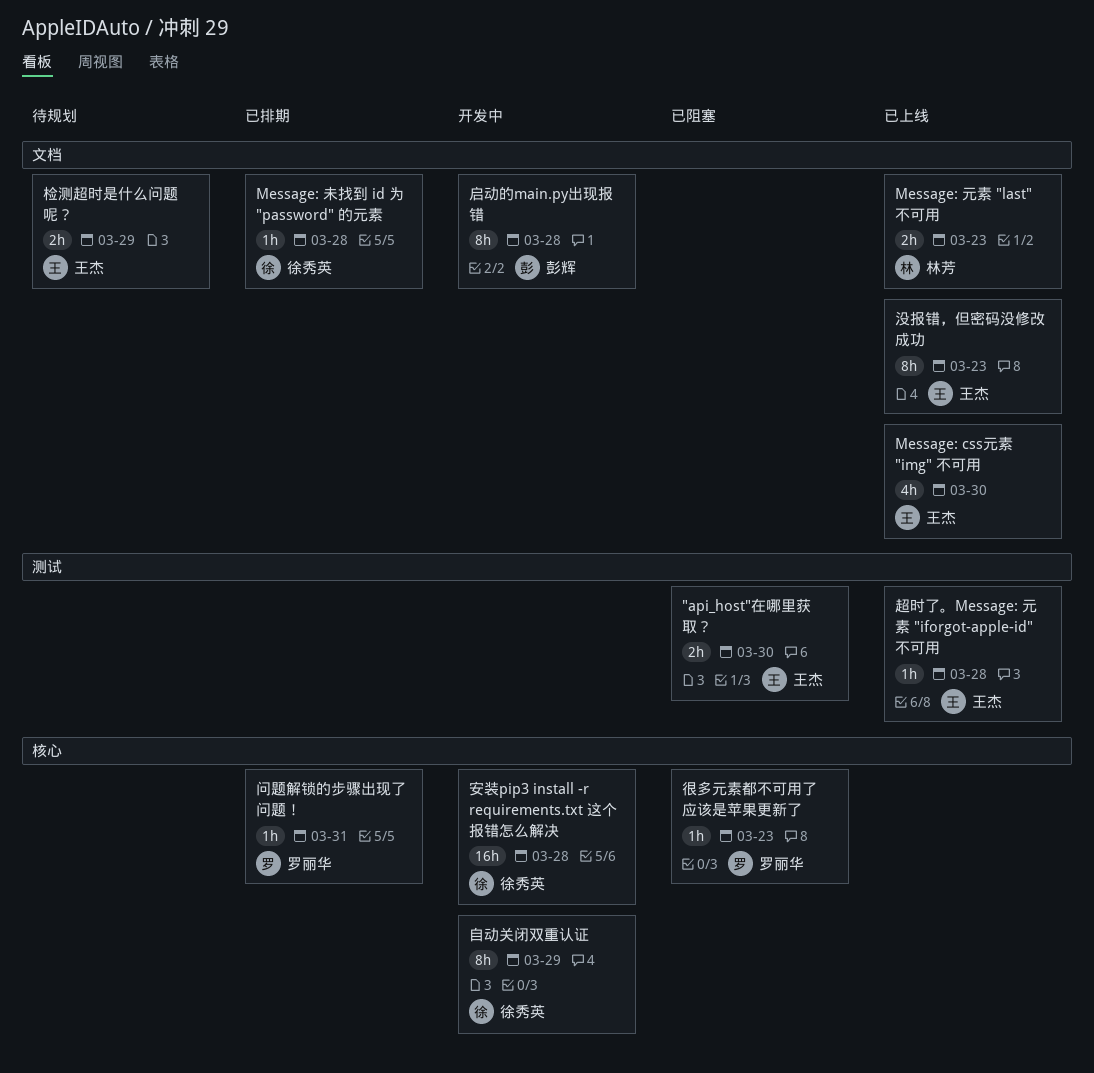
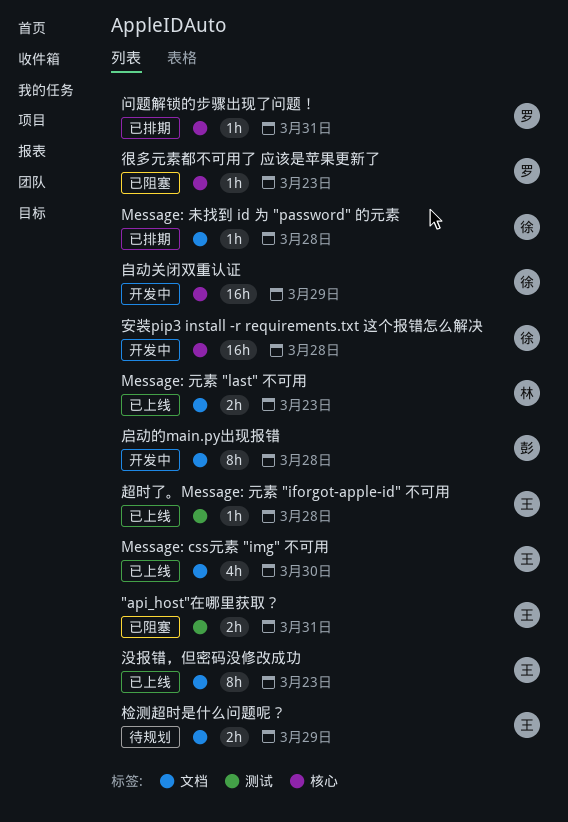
"api_host"在哪里获取？, due: Mar 30 -> Mar 31
自动关闭双重认证, estimate: 8h -> 16h

